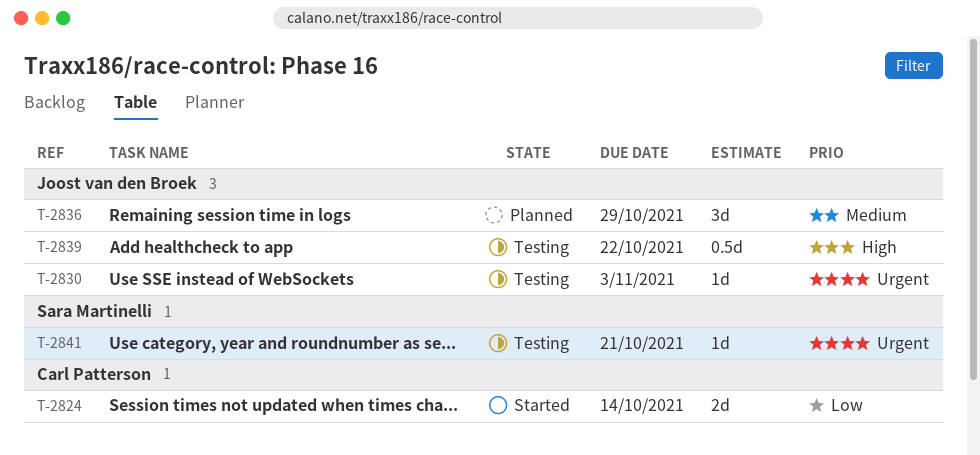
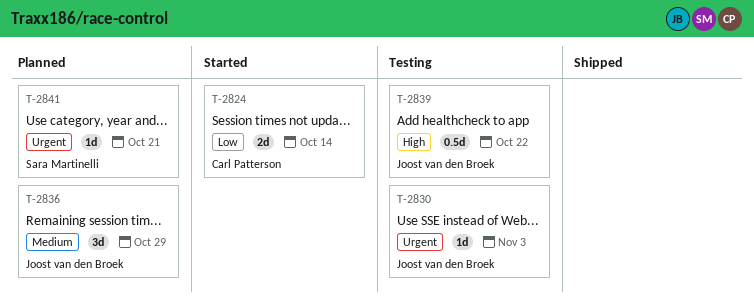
T-2841, status: Testing -> Planned

